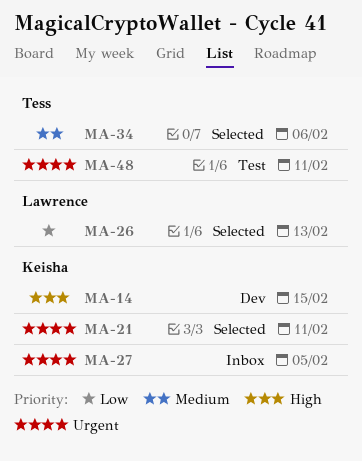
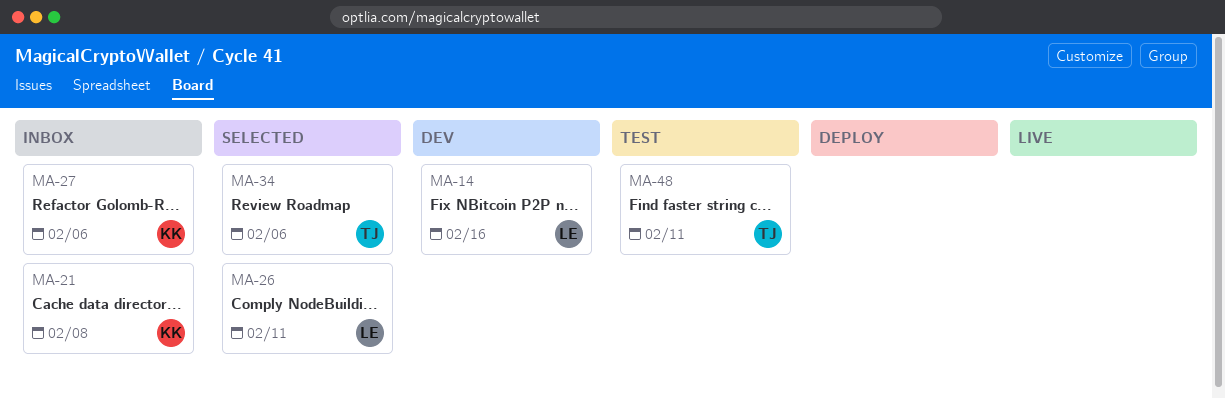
MA-14, owner: Keisha -> Lawrence
MA-14, due: Feb 15 -> Feb 16
MA-21, status: Selected -> Inbox
MA-21, due: Feb 11 -> Feb 8
MA-26, due: Feb 13 -> Feb 11
MA-27, due: Feb 5 -> Feb 6

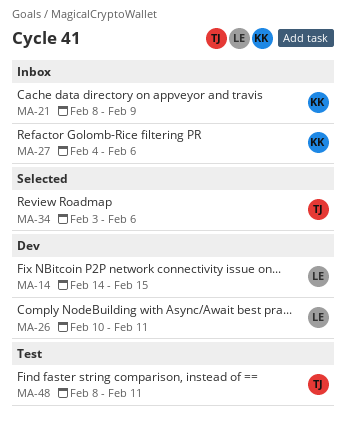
MA-14, due: Feb 16 -> Feb 15
MA-21, due: Feb 8 -> Feb 9
MA-26, status: Selected -> Dev

